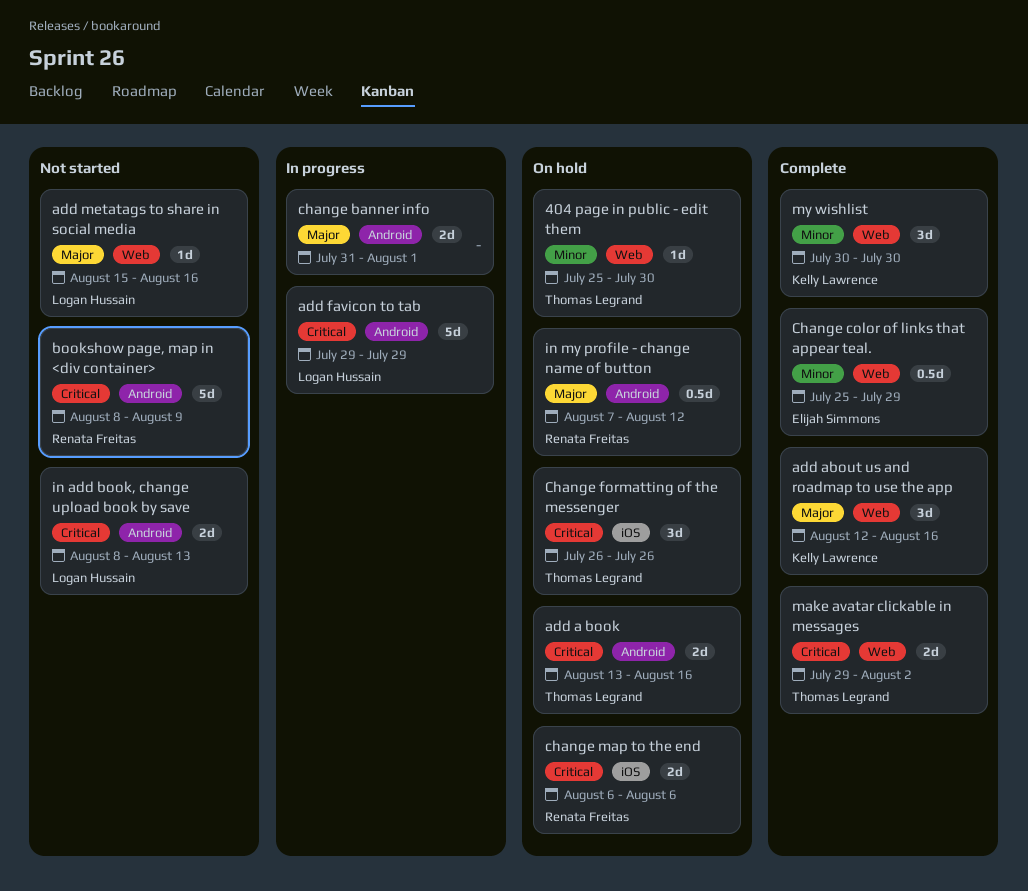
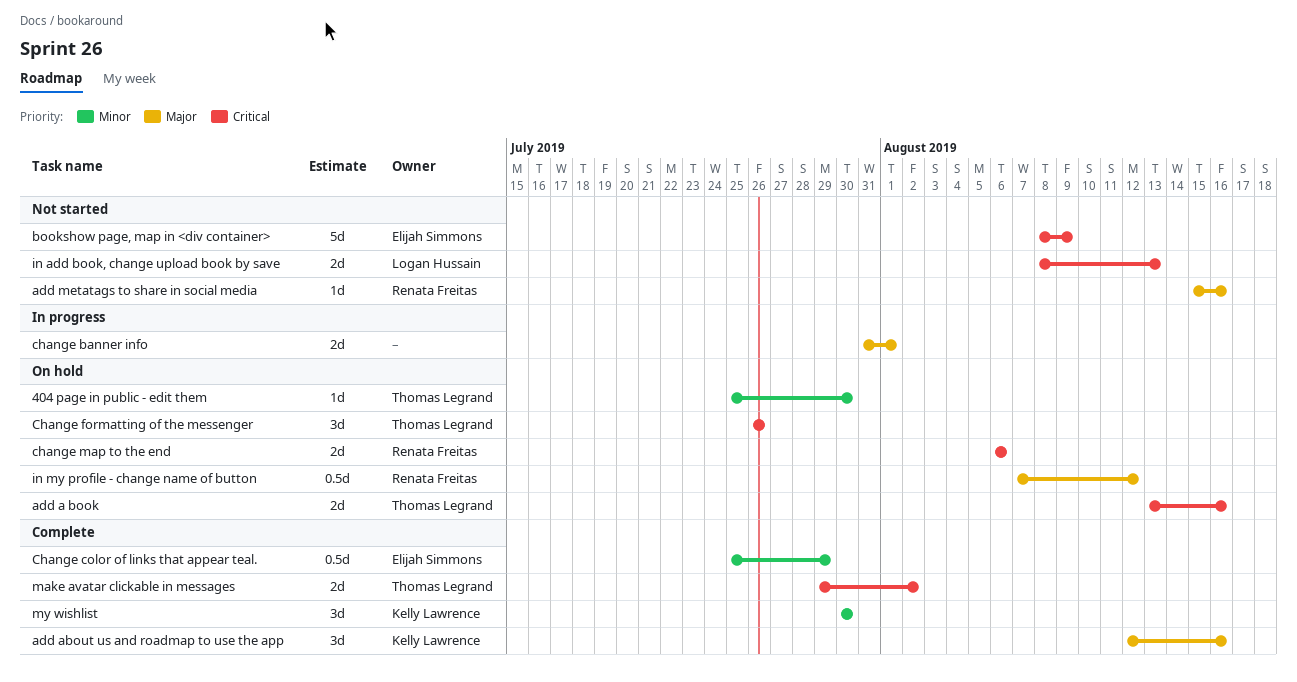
add favicon to tab: present -> none
add metatags to share in social media, owner: Logan Hussain -> Renata Freitas
bookshow page, map in <div container>, owner: Renata Freitas -> Elijah Simmons

